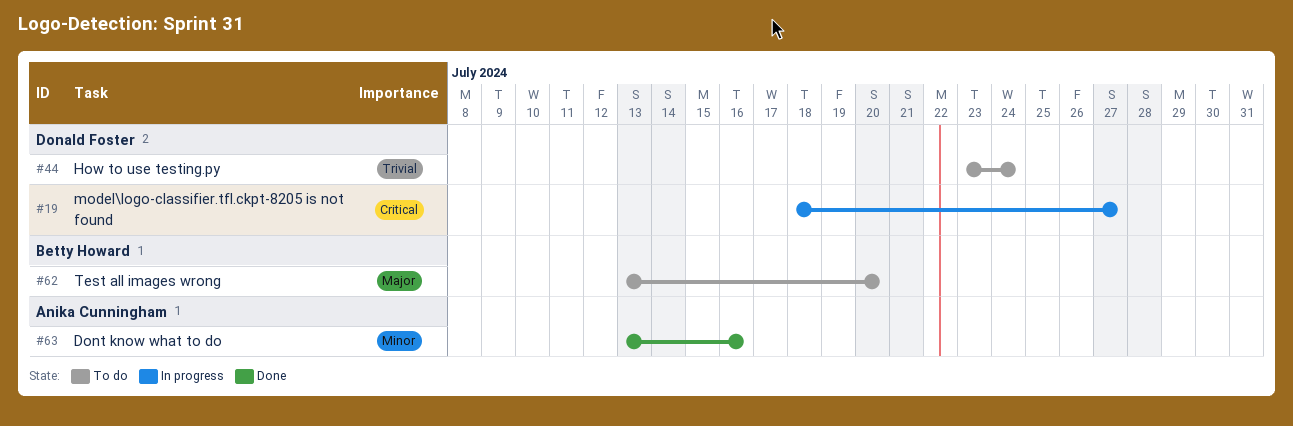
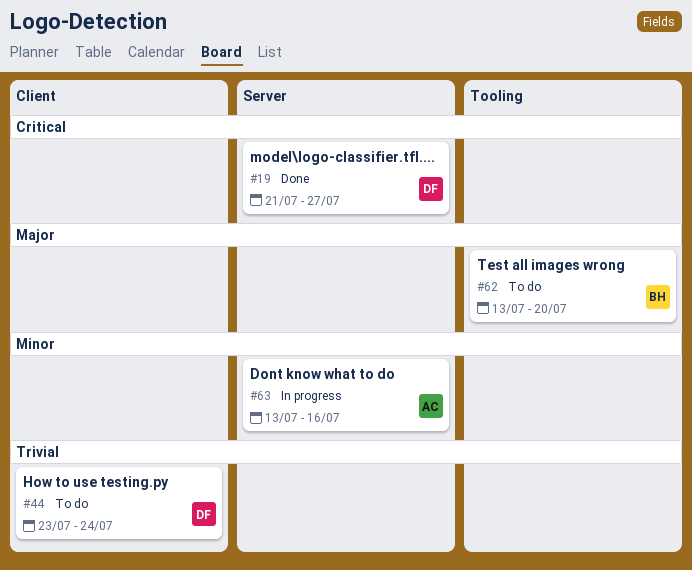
#19, status: In progress -> Done
#19, start: Jul 18 -> Jul 21
#63, status: Done -> In progress

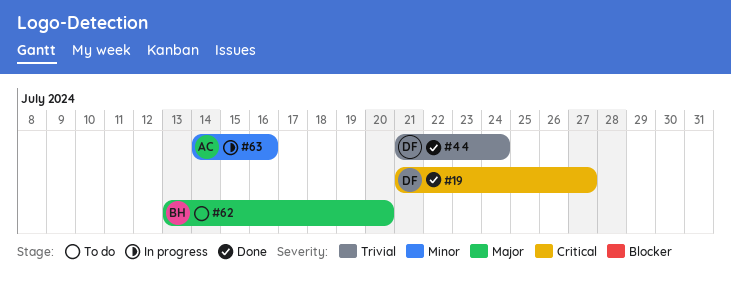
#44, status: To do -> Done
#44, start: Jul 23 -> Jul 21
#63, start: Jul 13 -> Jul 14

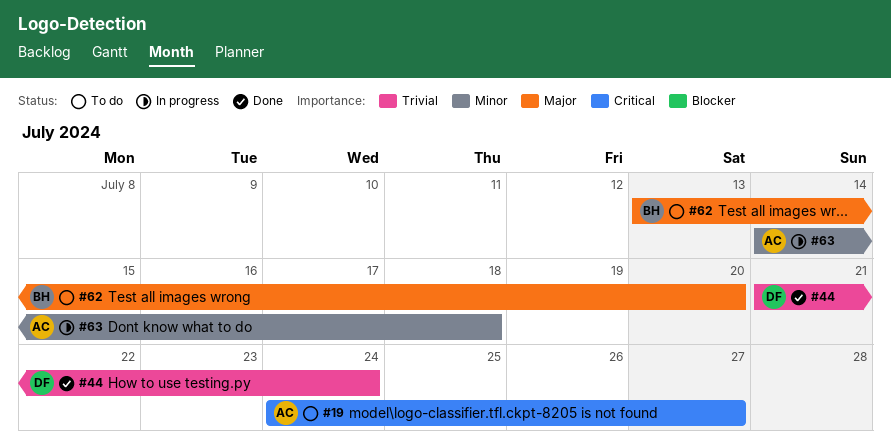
#19, status: Done -> To do
#19, owner: DF -> AC
#19, start: Jul 21 -> Jul 24
#63, due: Jul 16 -> Jul 18

